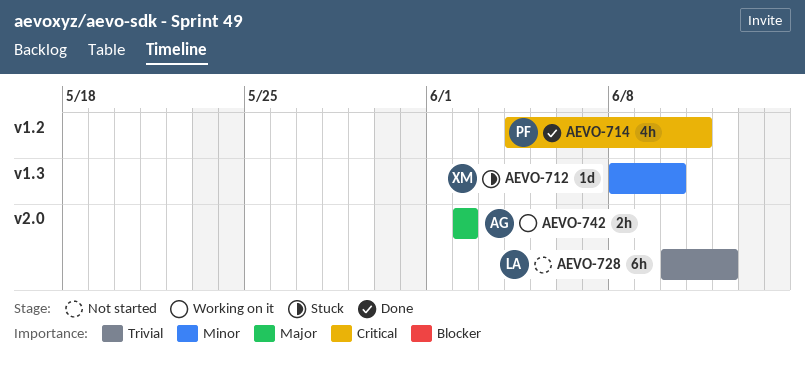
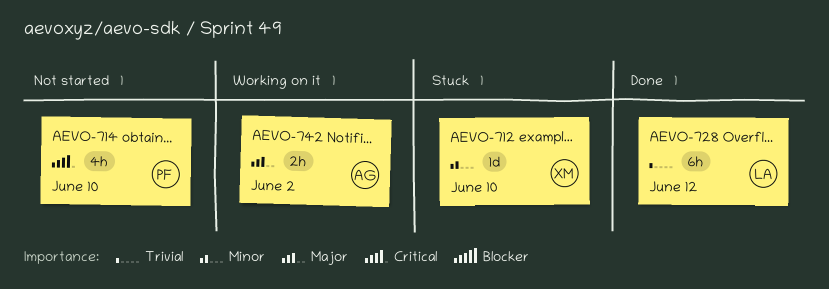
AEVO-714, status: Done -> Not started
AEVO-714, due: Jun 11 -> Jun 10
AEVO-728, status: Not started -> Done

